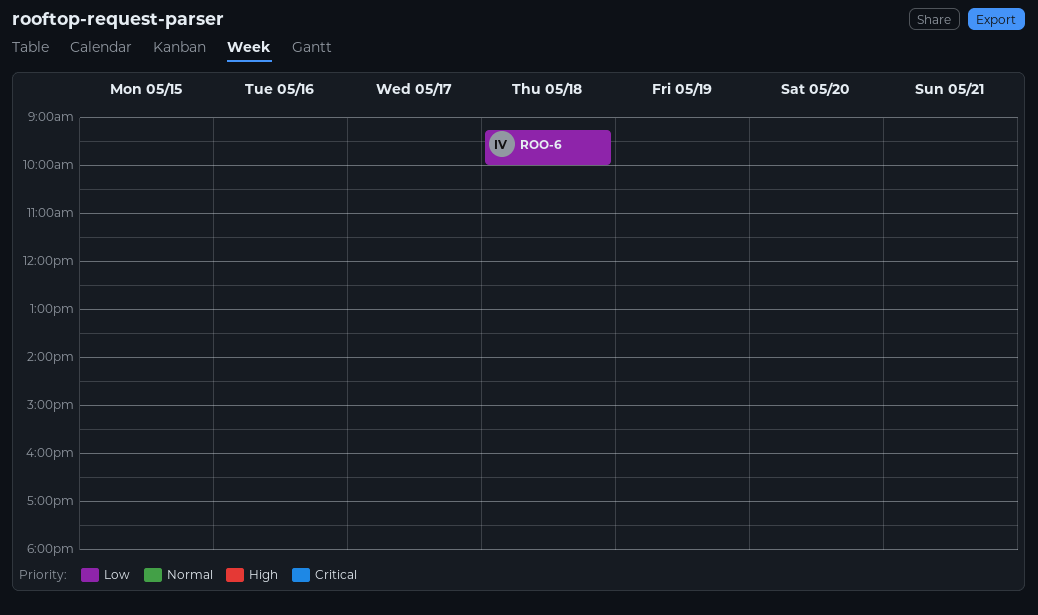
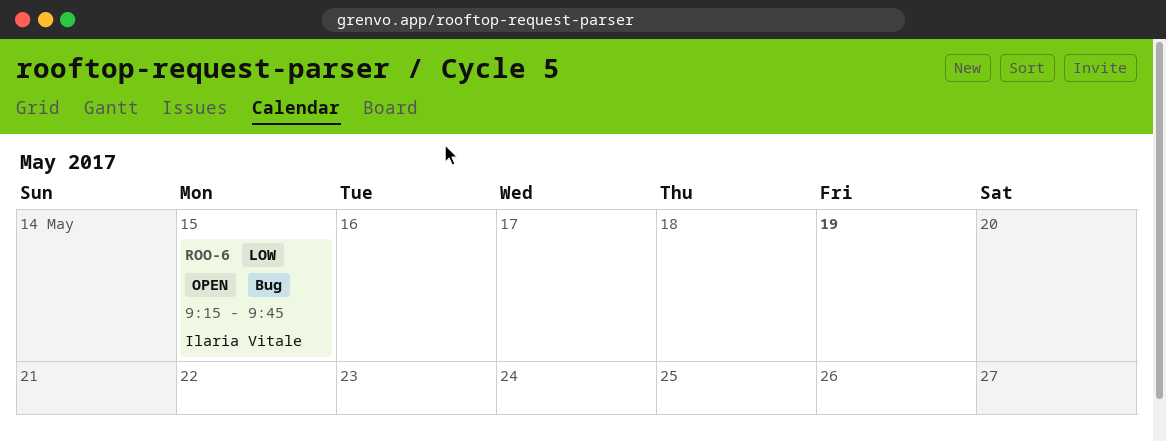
ROO-6, day: May 18 -> May 15
ROO-6, ends: 10:00 -> 09:45

